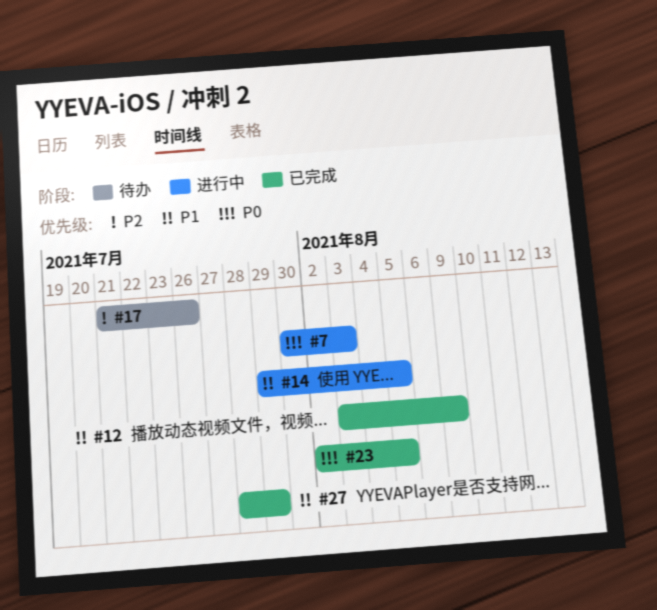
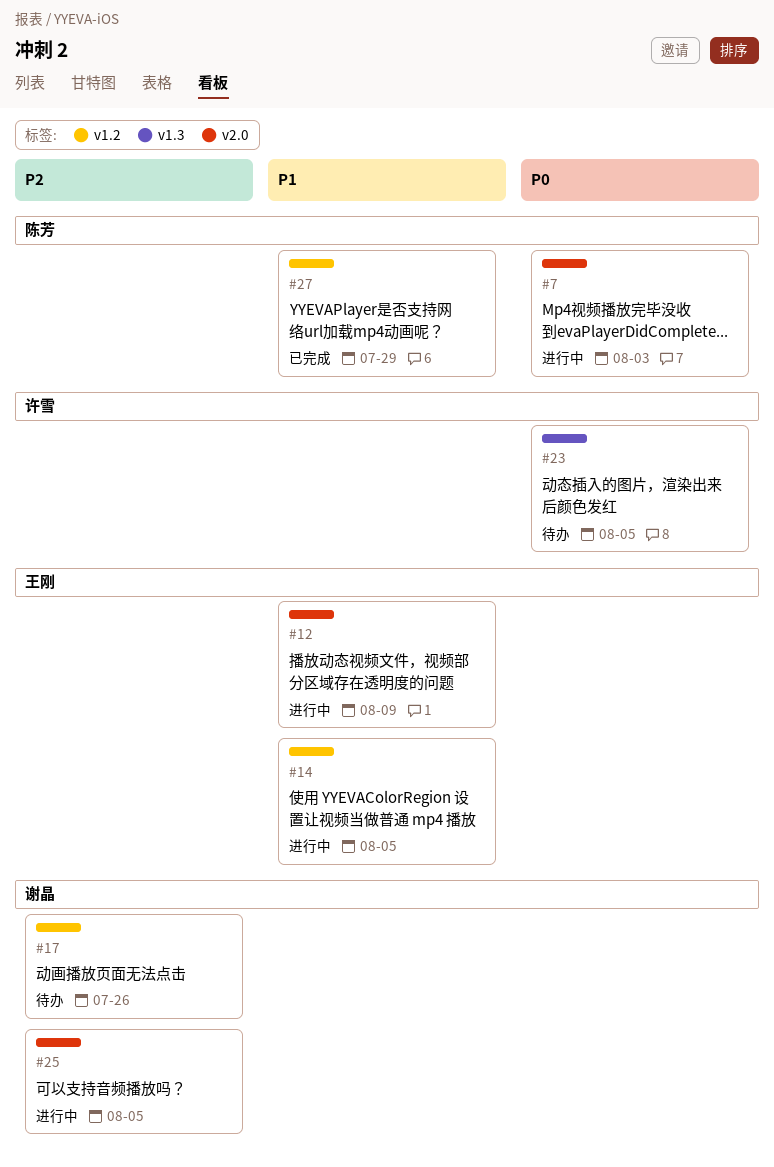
#12, status: 已完成 -> 进行中
#23, status: 已完成 -> 待办
#25: none -> present

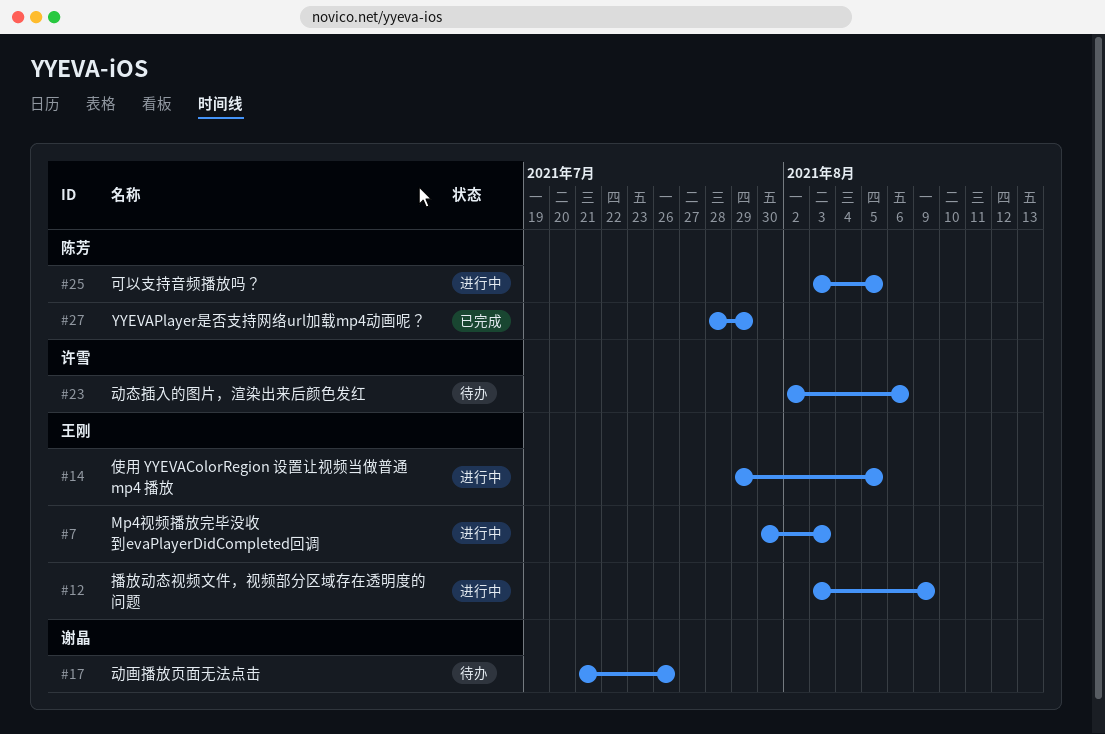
#7, owner: 陈芳 -> 王刚
#23, due: Aug 5 -> Aug 6
#25, owner: 谢晶 -> 陈芳

